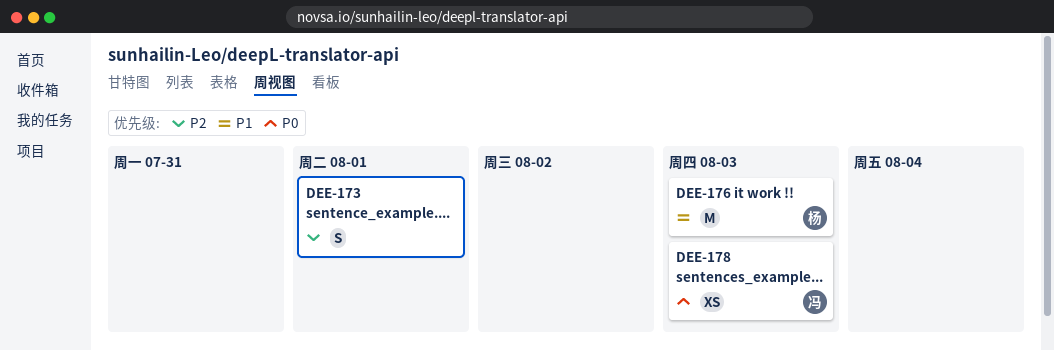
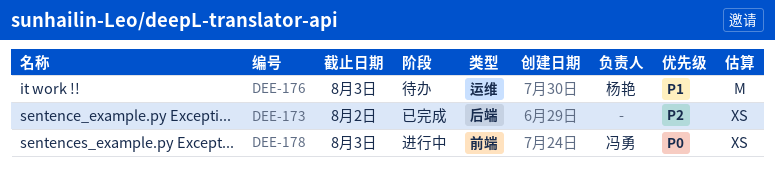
DEE-173, estimate: S -> XS
DEE-173, due: Aug 1 -> Aug 2

